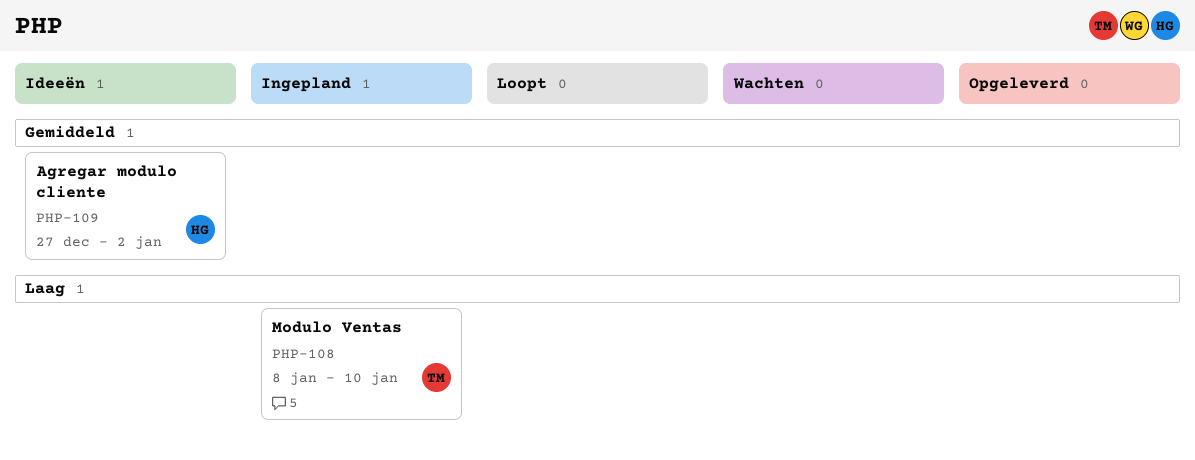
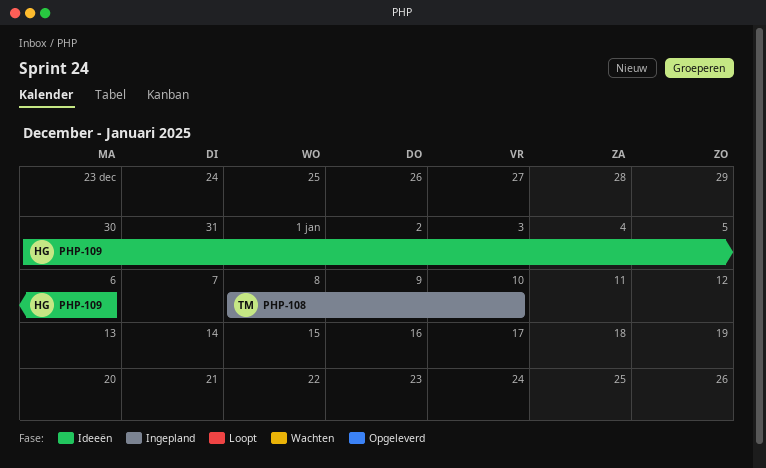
PHP-109, start: Dec 27 -> Dec 30
PHP-109, due: Jan 2 -> Jan 6

